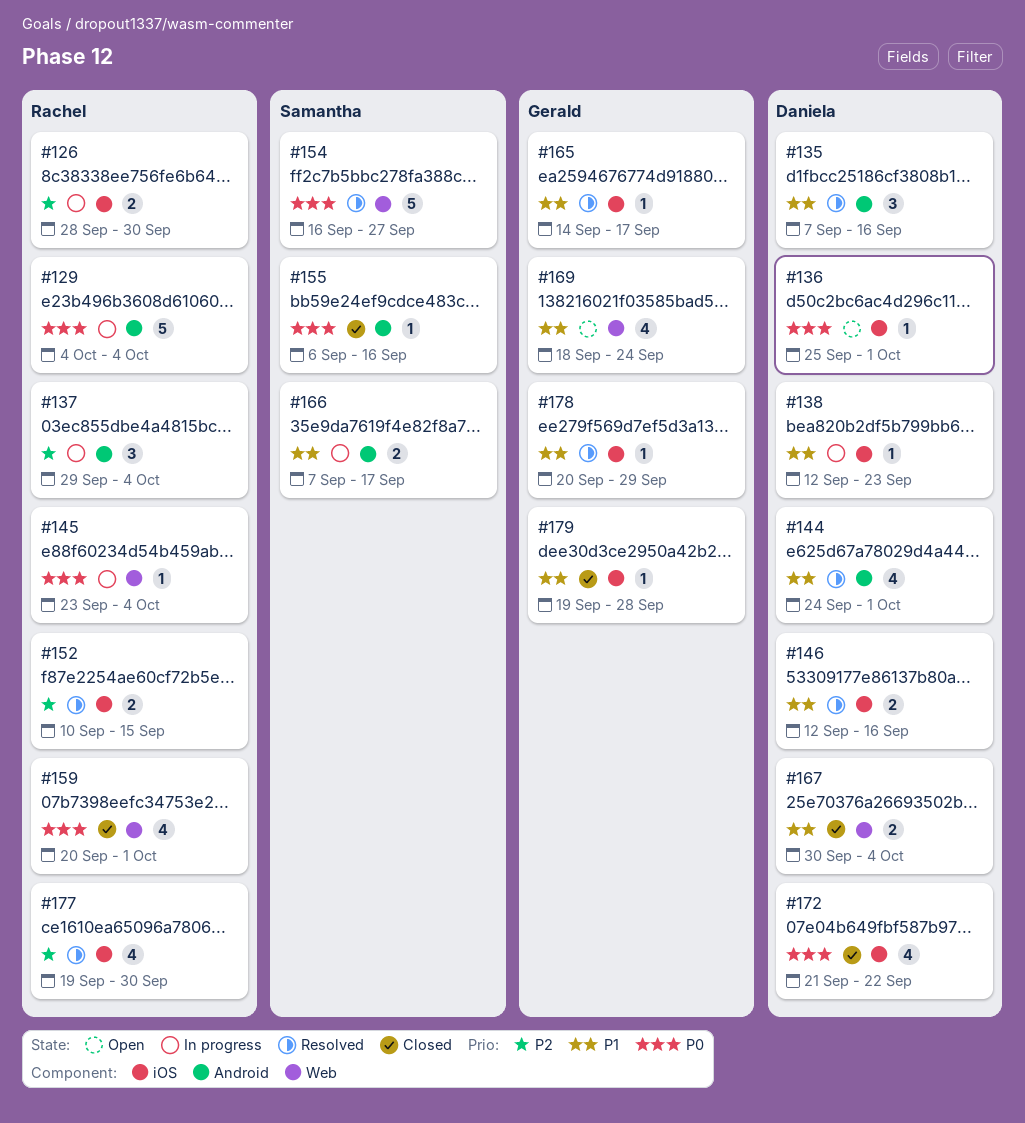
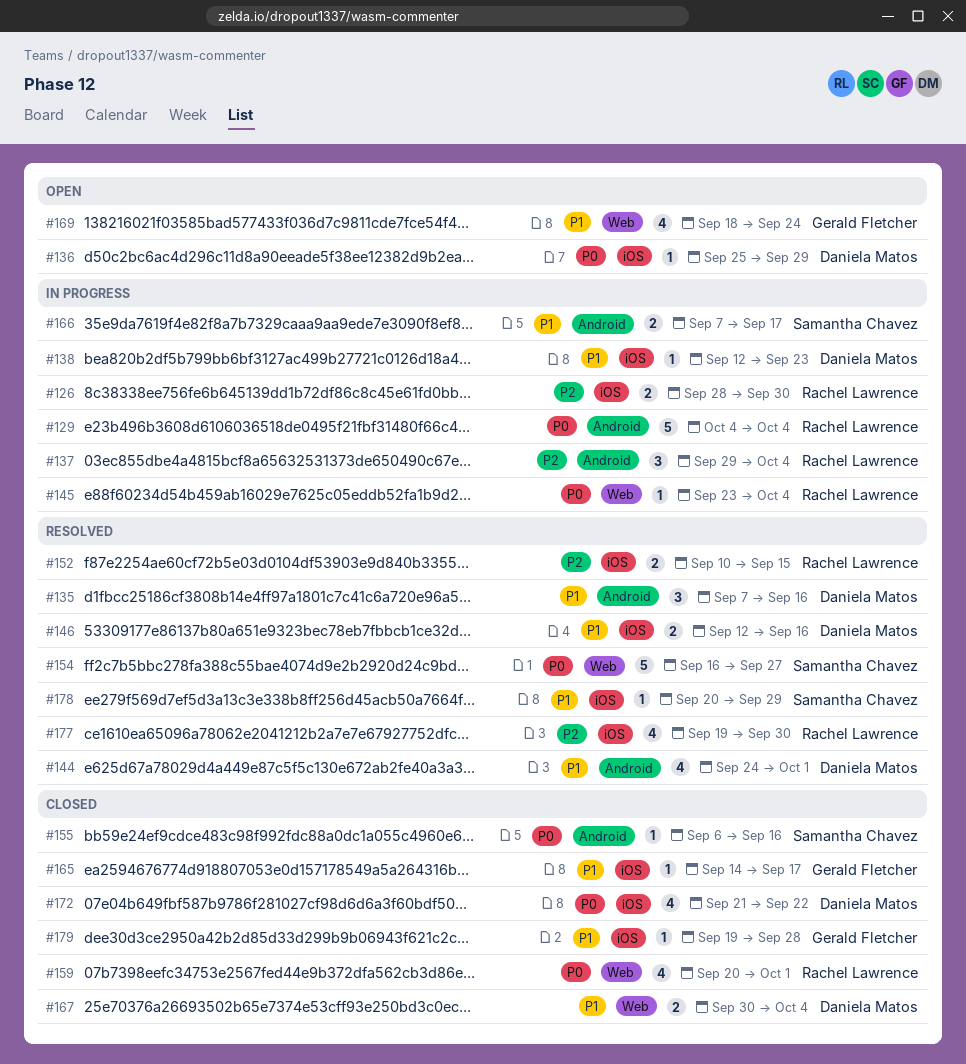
#136, due: Oct 1 -> Sep 29
#165, status: Resolved -> Closed
#178, owner: Gerald Fletcher -> Samantha Chavez

